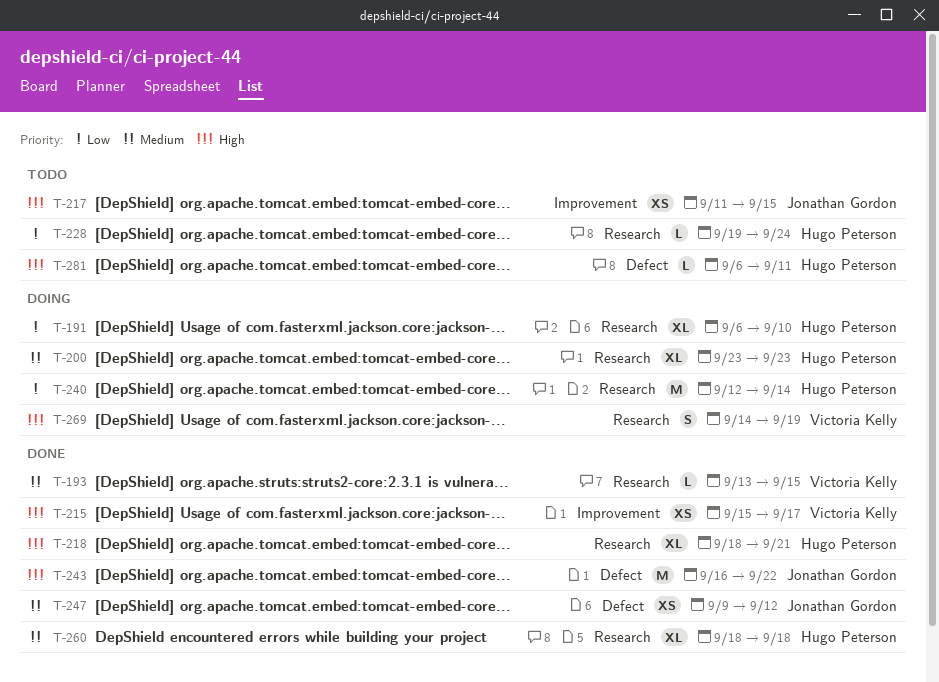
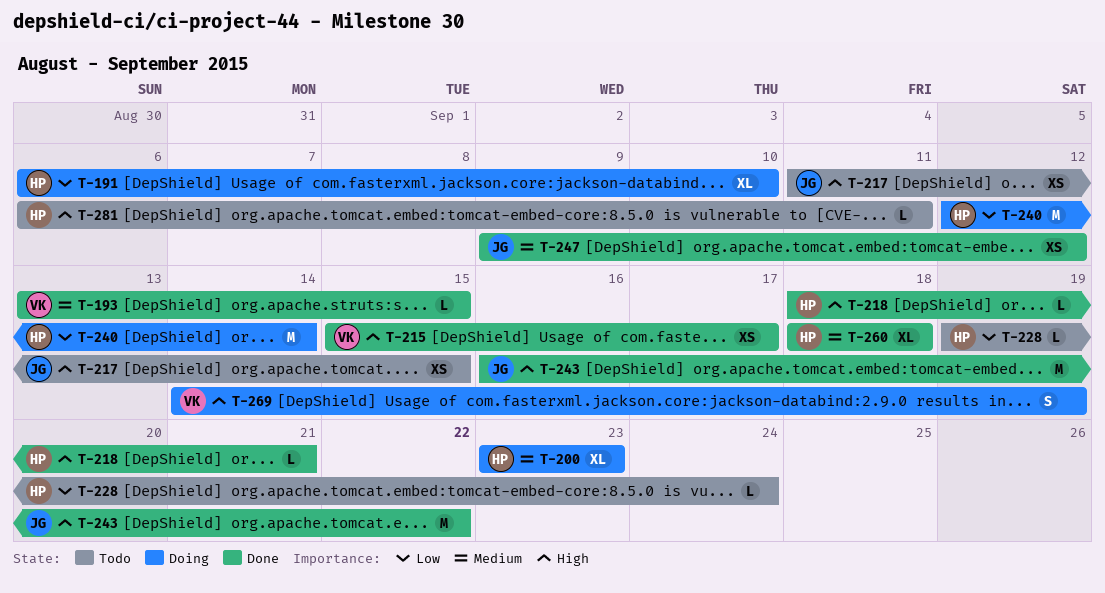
T-218, estimate: XL -> L

